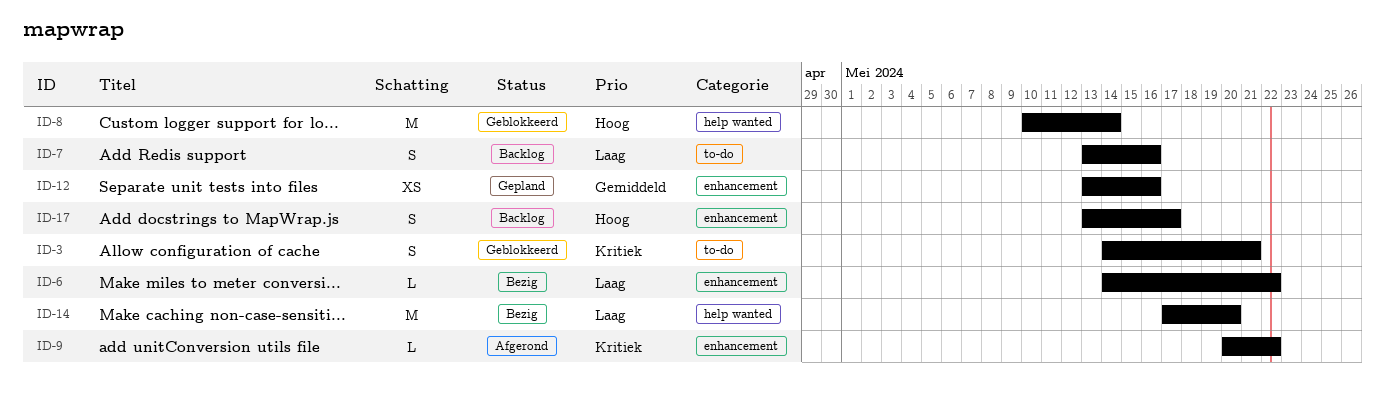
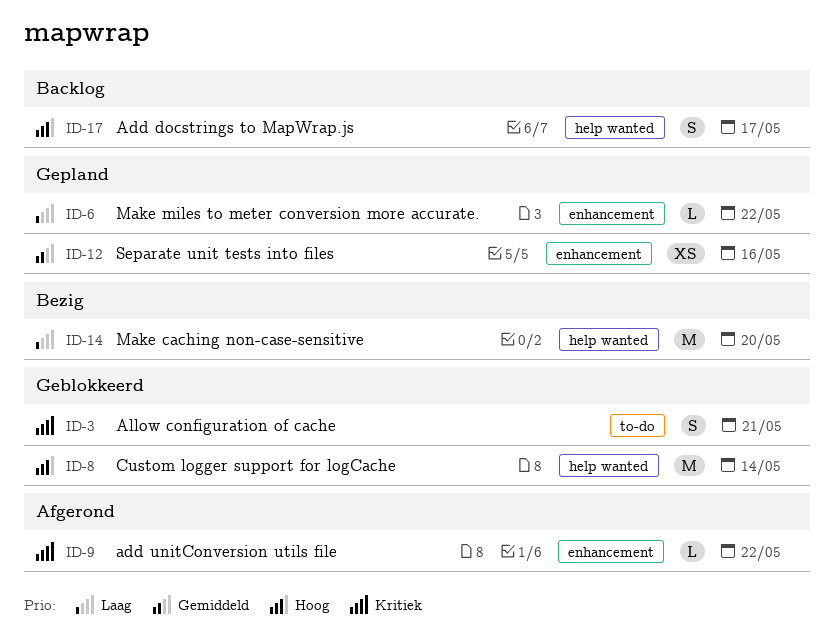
ID-6, status: Bezig -> Gepland
ID-7: present -> none
ID-17, label: enhancement -> help wanted

